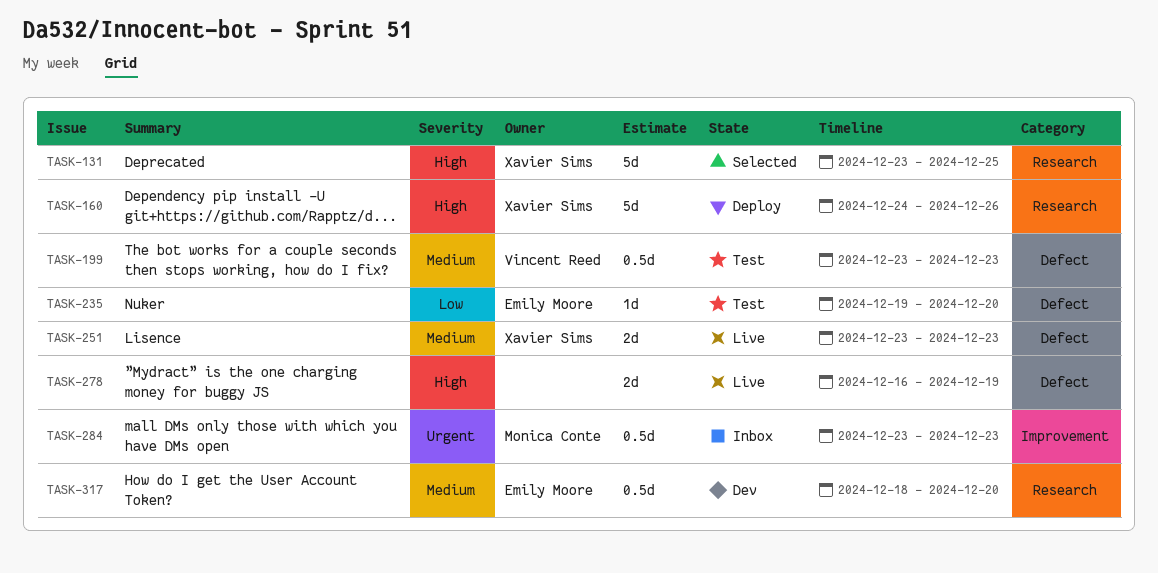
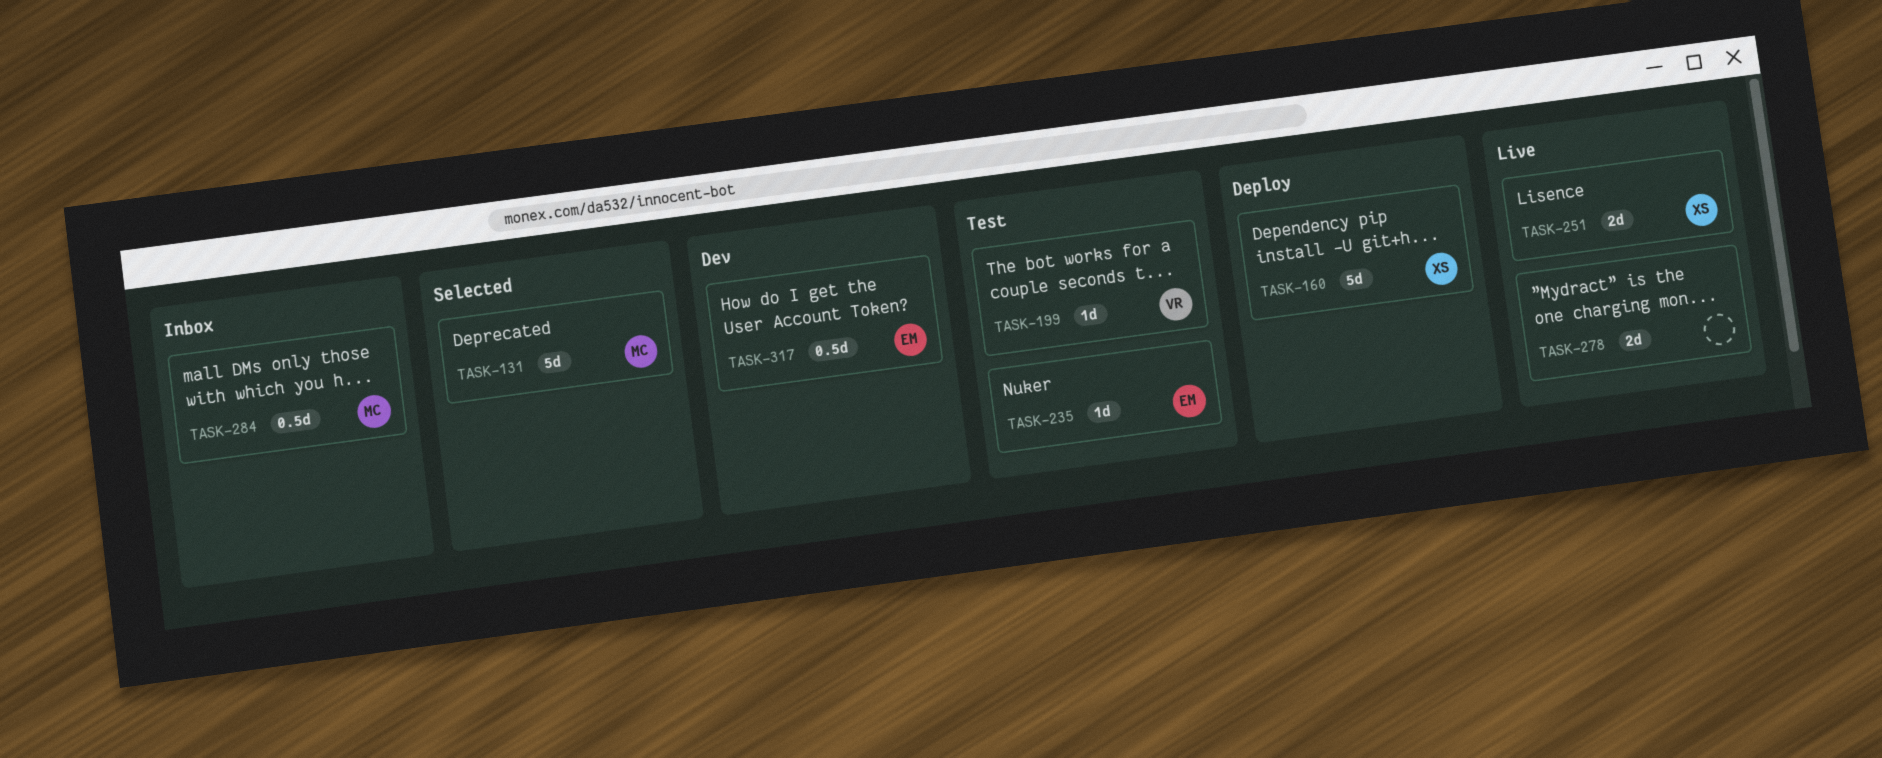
TASK-131, owner: Xavier Sims -> Monica Conte
TASK-199, estimate: 0.5d -> 1d

